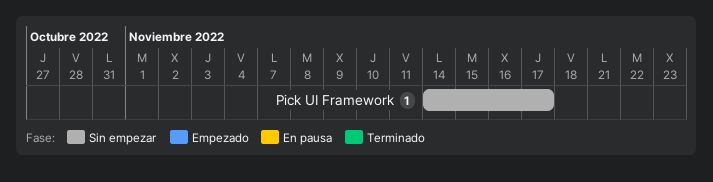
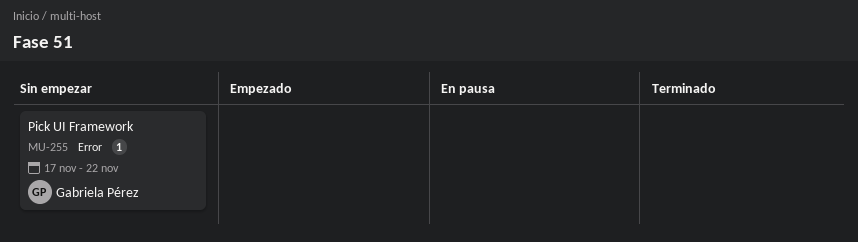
Pick UI Framework, start: Nov 14 -> Nov 17
Pick UI Framework, due: Nov 17 -> Nov 22

